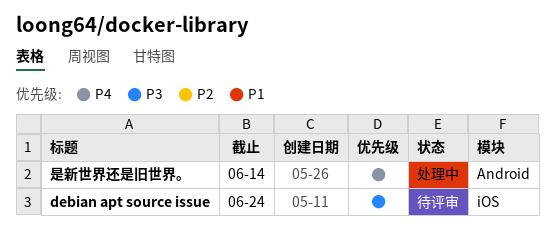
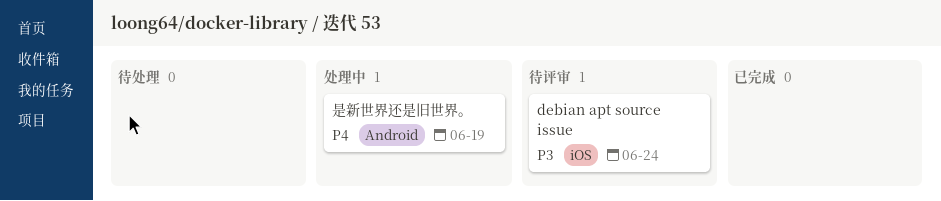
是新世界还是旧世界。, due: Jun 14 -> Jun 19

